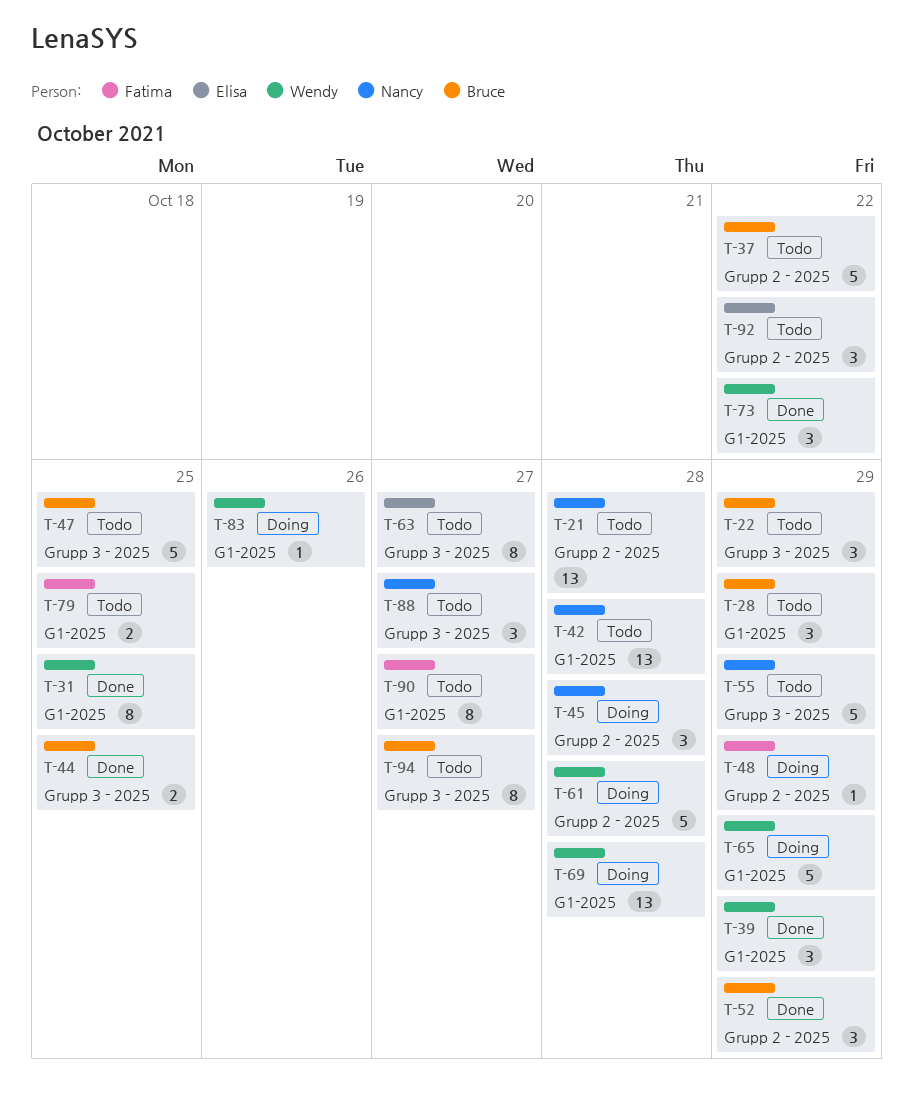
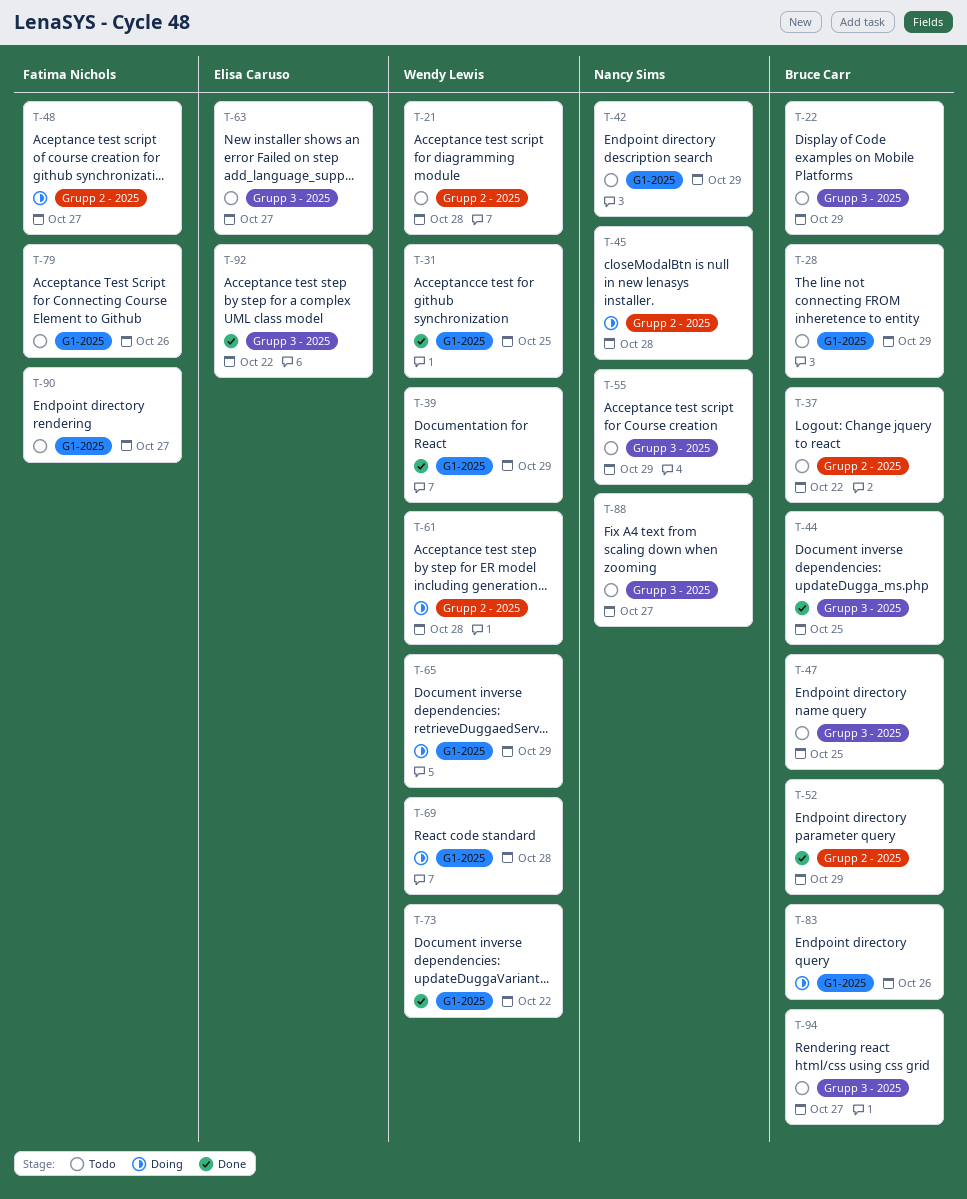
T-21, owner: Nancy Sims -> Wendy Lewis
T-42, due: Oct 28 -> Oct 29
T-48, due: Oct 29 -> Oct 27
T-79, due: Oct 25 -> Oct 26
T-83, owner: Wendy Lewis -> Bruce Carr
T-92, status: Todo -> Done
T-92, label: Grupp 2 - 2025 -> Grupp 3 - 2025

